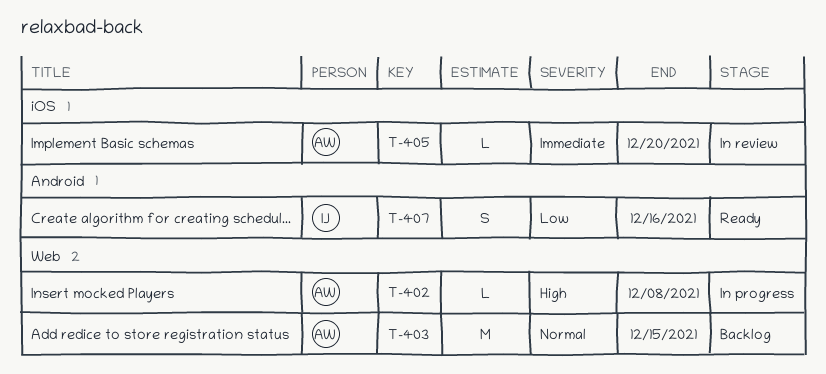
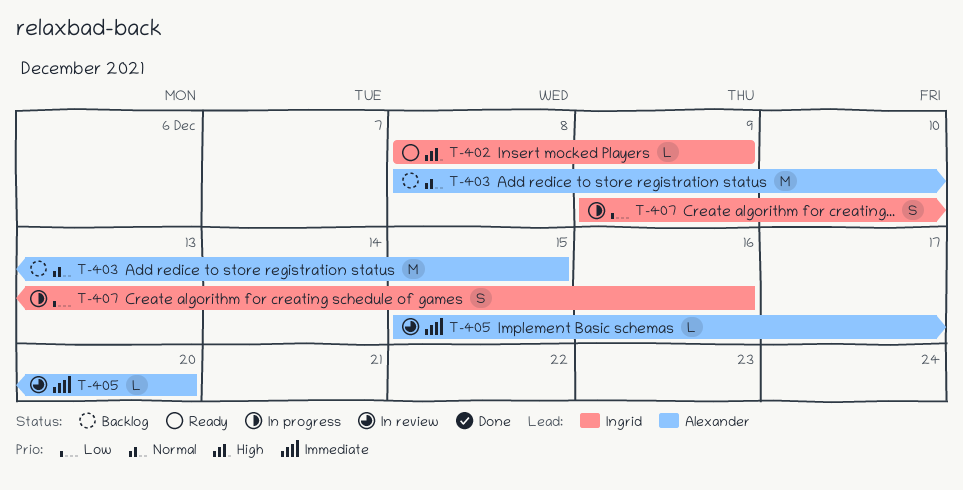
T-402, status: In progress -> Ready
T-402, owner: Alexander -> Ingrid
T-402, due: Dec 8 -> Dec 9
T-407, status: Ready -> In progress

